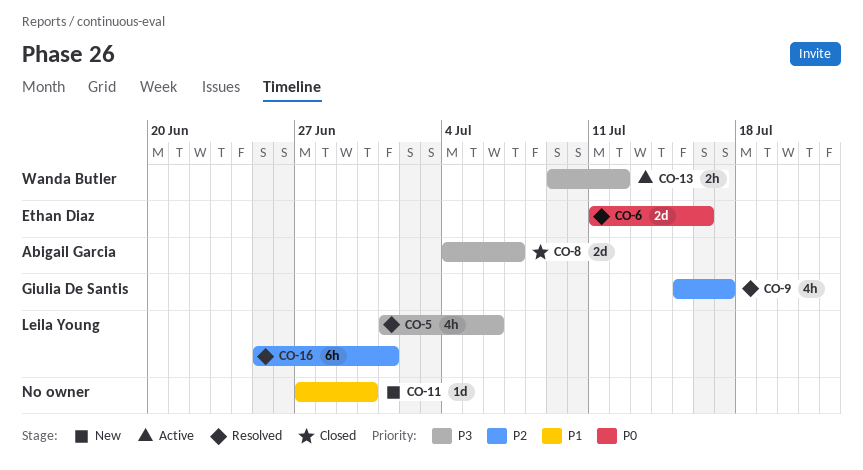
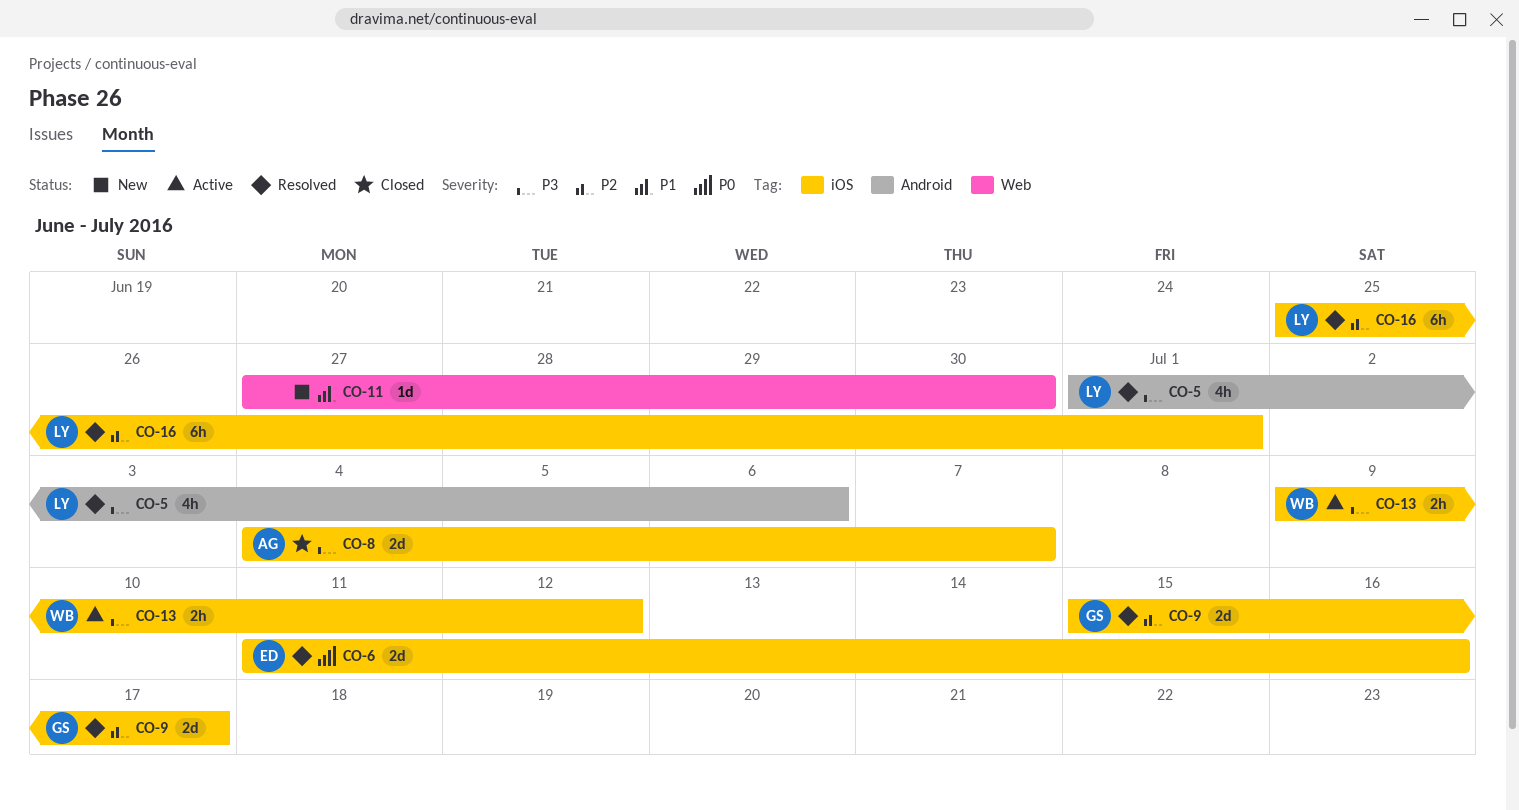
CO-9, estimate: 4h -> 2d

